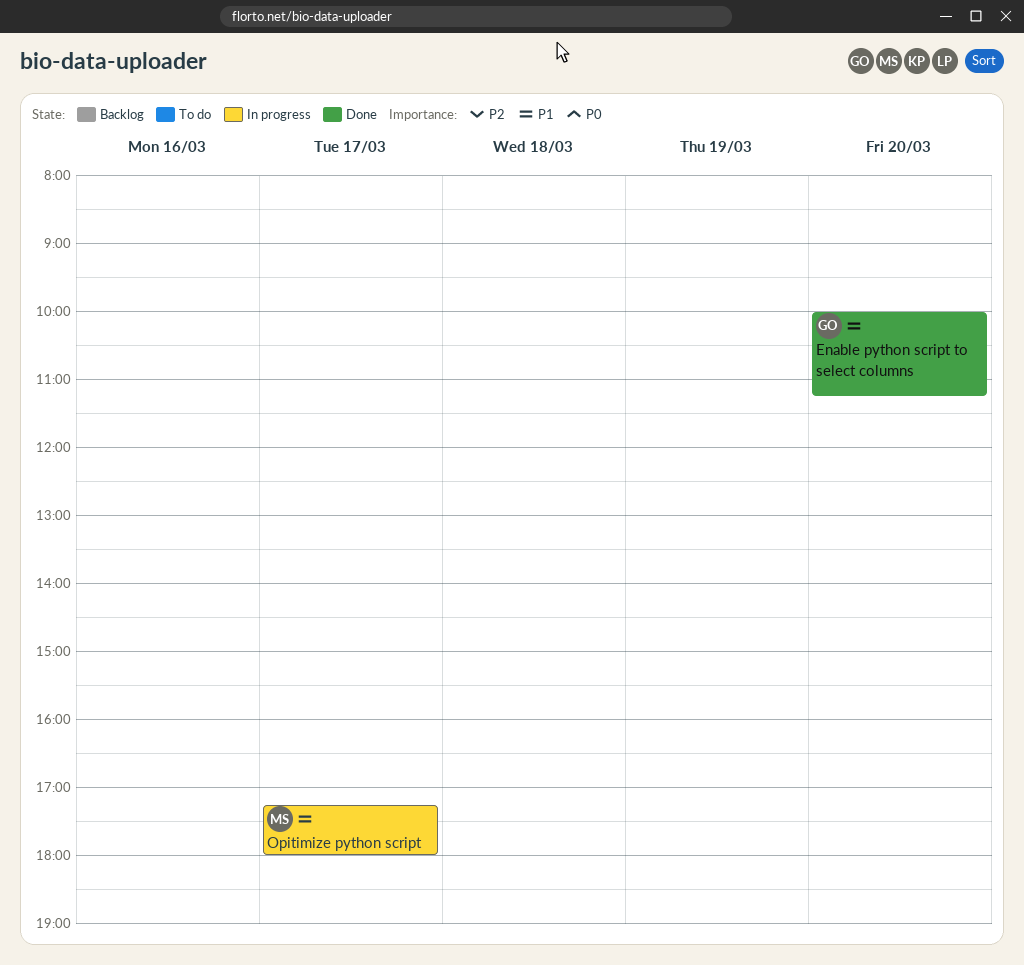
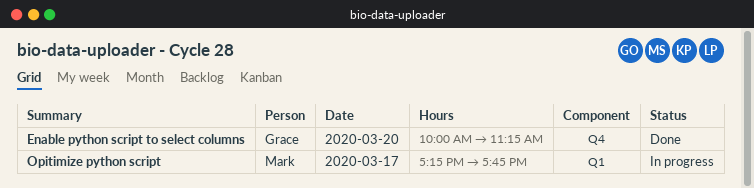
Opitimize python script, ends: 18:00 -> 17:45

